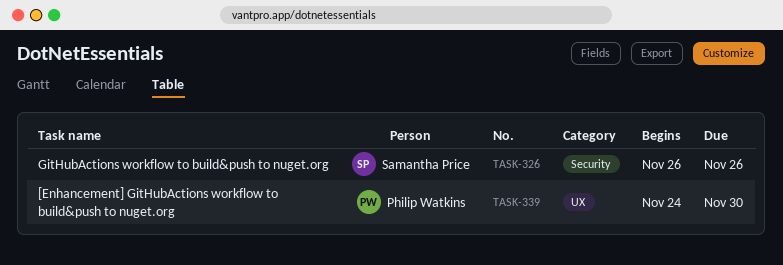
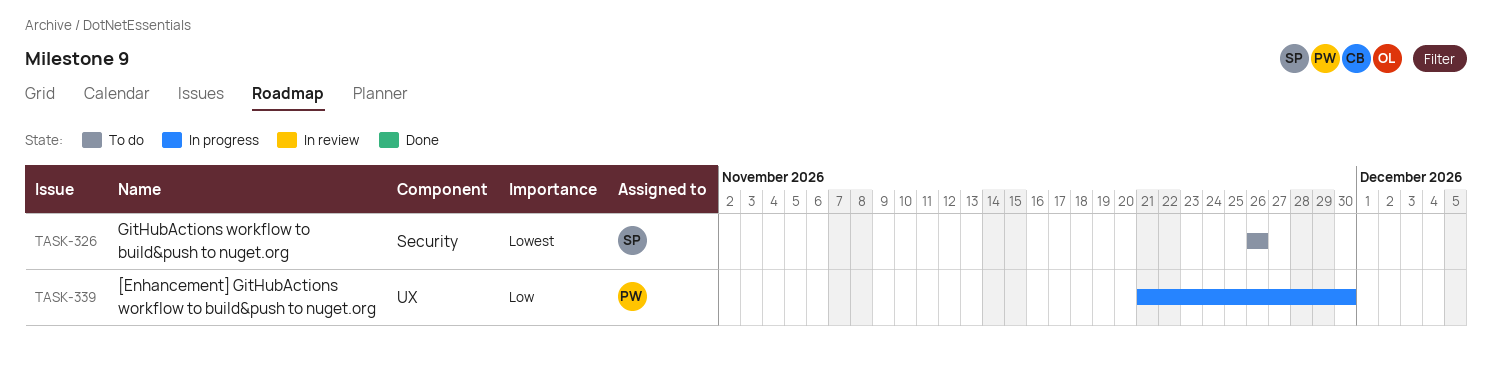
TASK-339, start: Nov 24 -> Nov 21

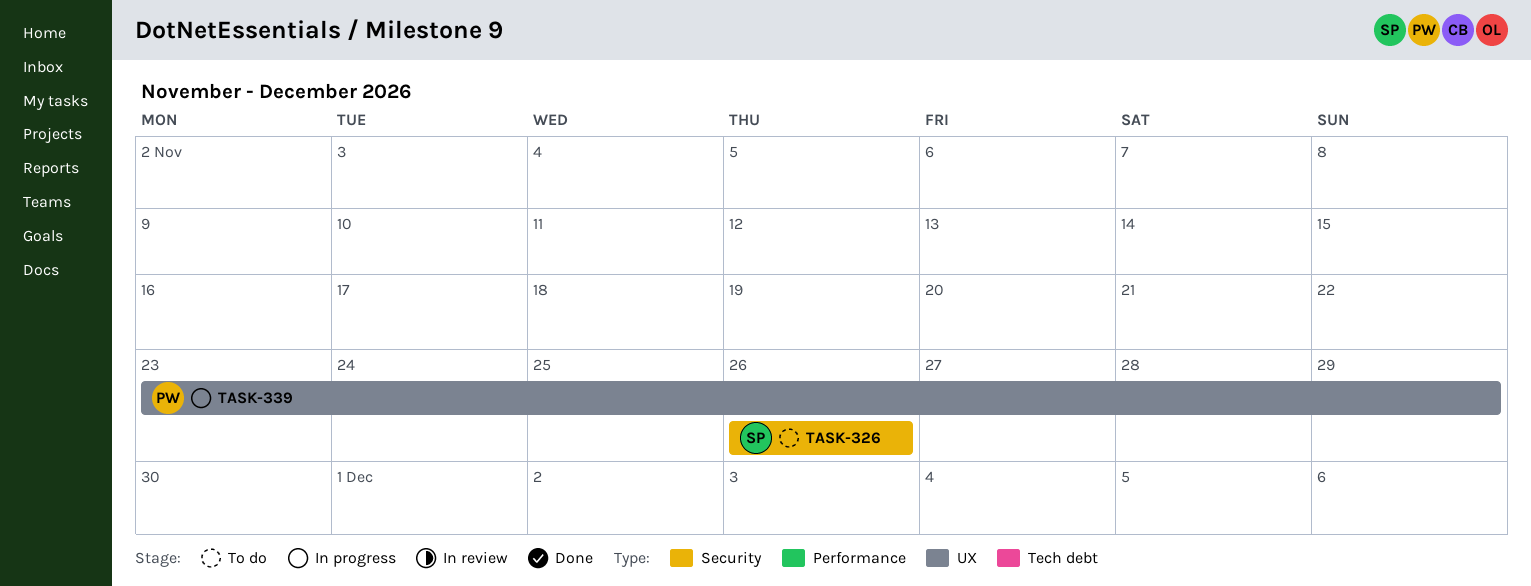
TASK-339, start: Nov 21 -> Nov 23
TASK-339, due: Nov 30 -> Nov 29

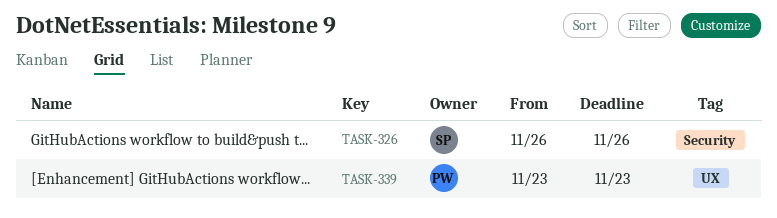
TASK-339, due: Nov 29 -> Nov 23

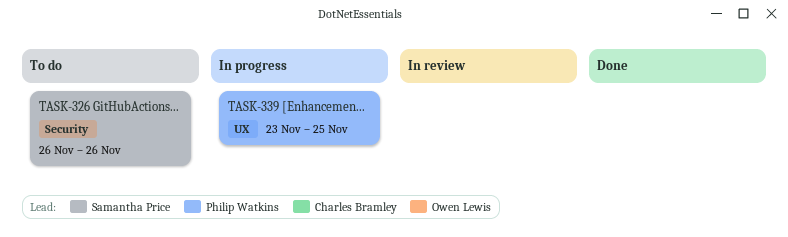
TASK-339, due: Nov 23 -> Nov 25

